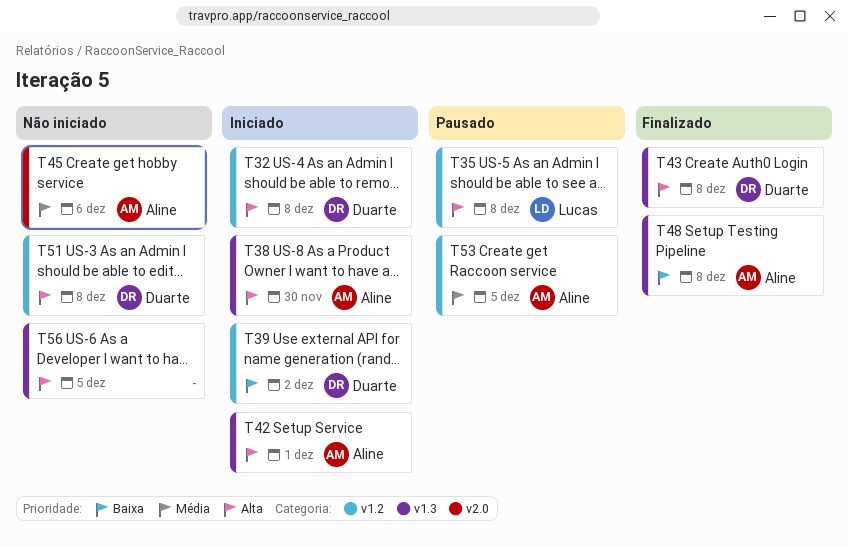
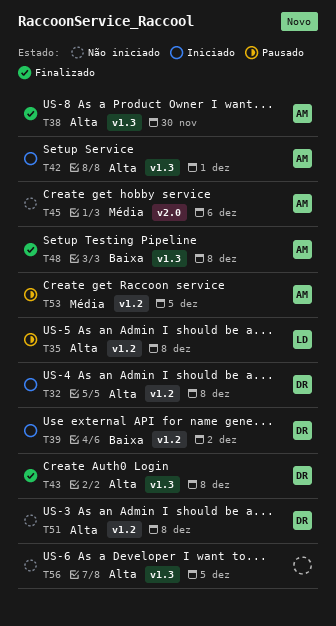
T38, status: Iniciado -> Finalizado

